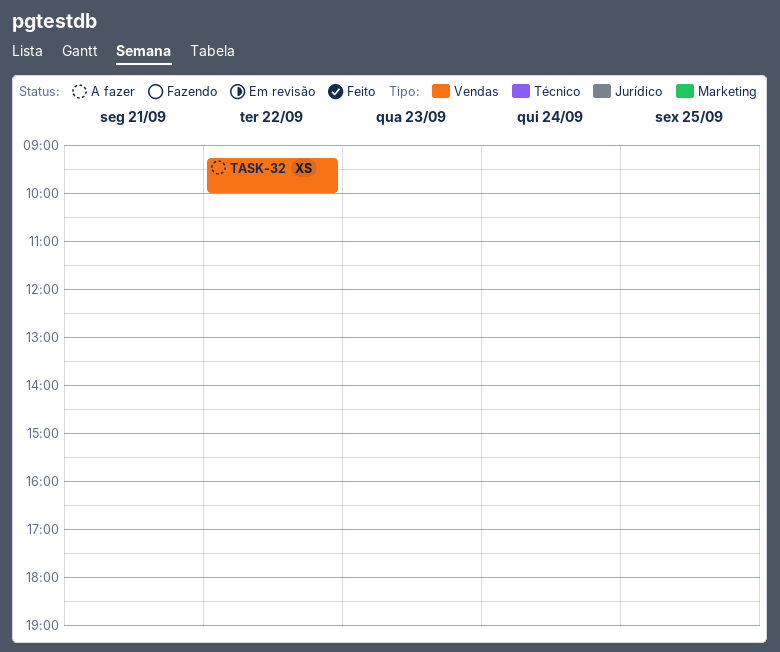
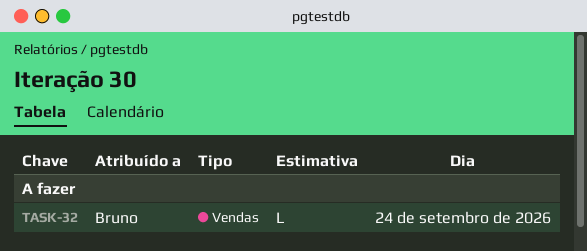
TASK-32, estimate: XS -> L
TASK-32, day: Sep 22 -> Sep 24

